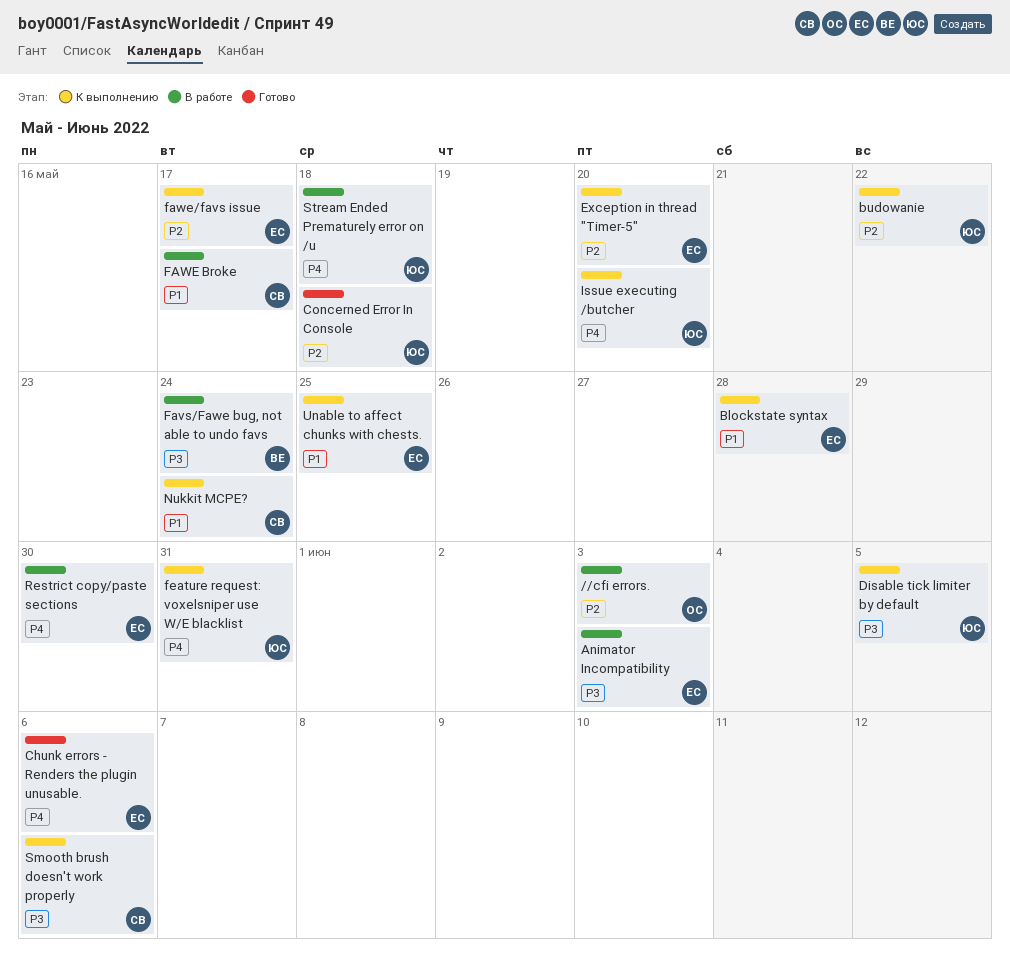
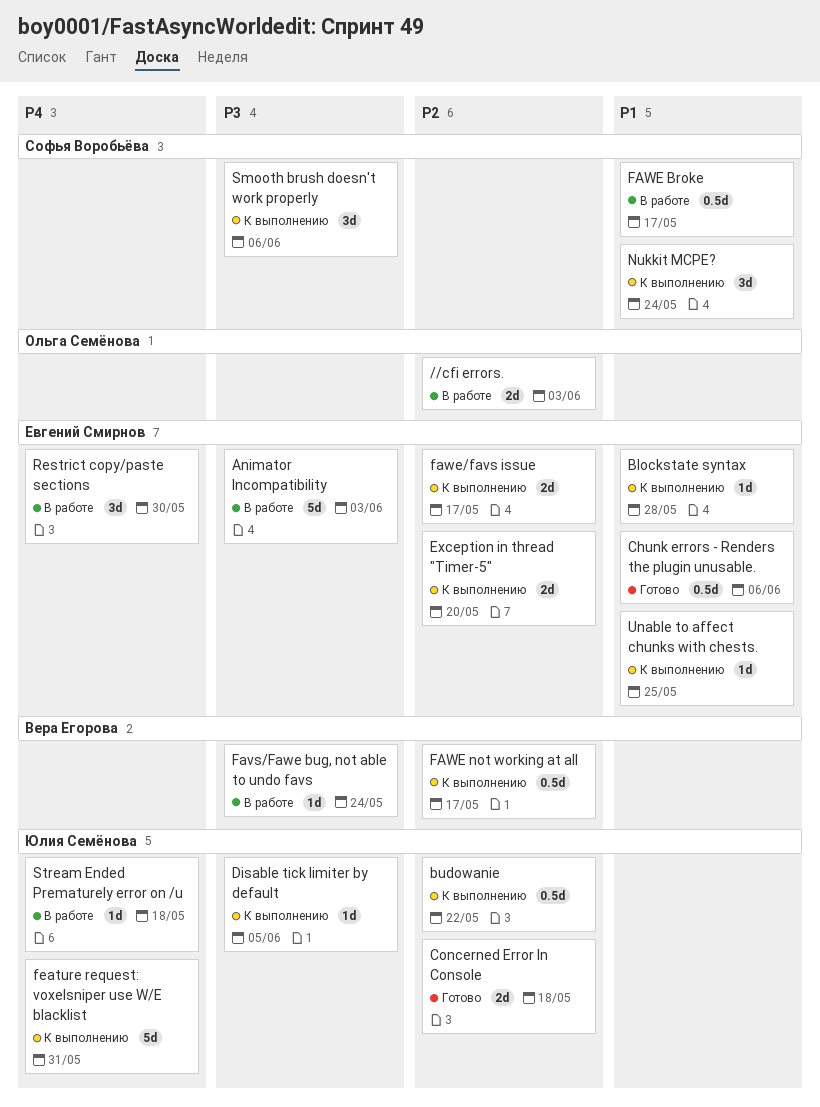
Chunk errors - Renders the plugin unusable., priority: P4 -> P1
FAWE not working at all: none -> present
Issue executing /butcher: present -> none

